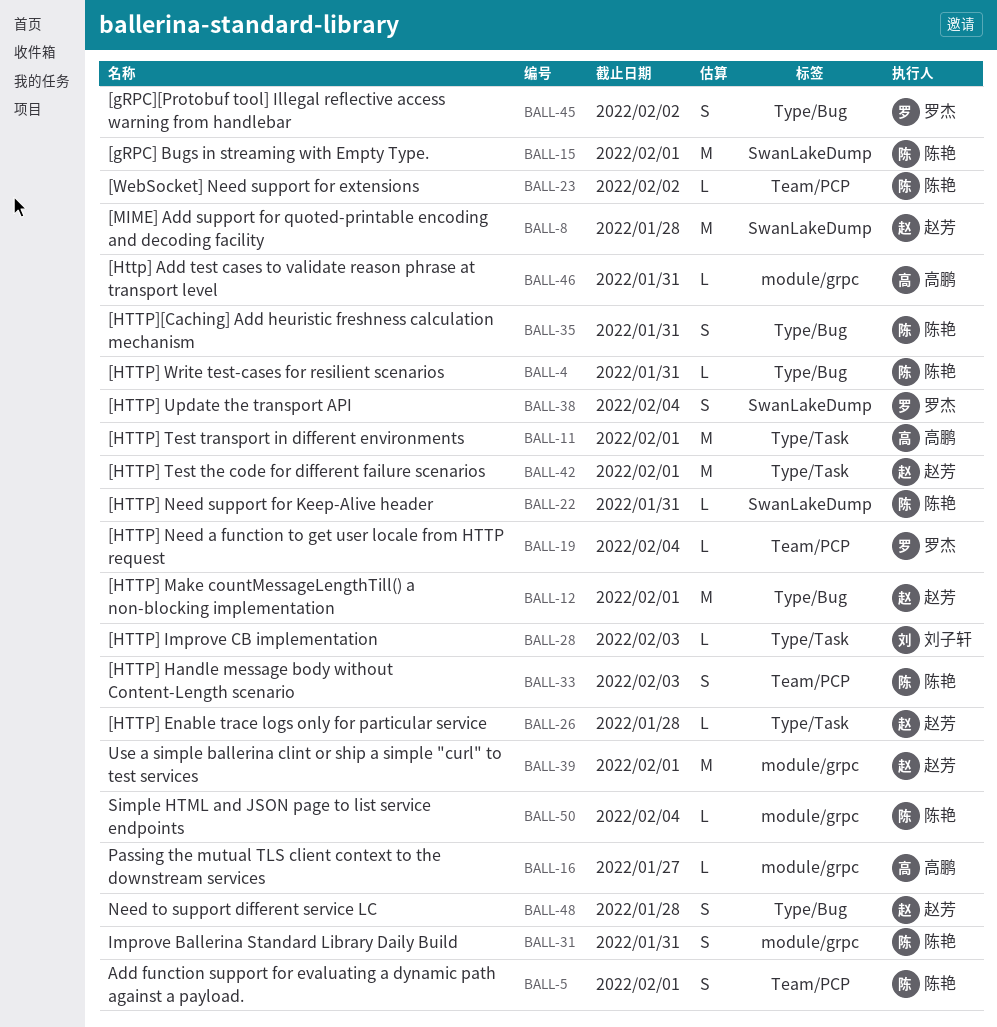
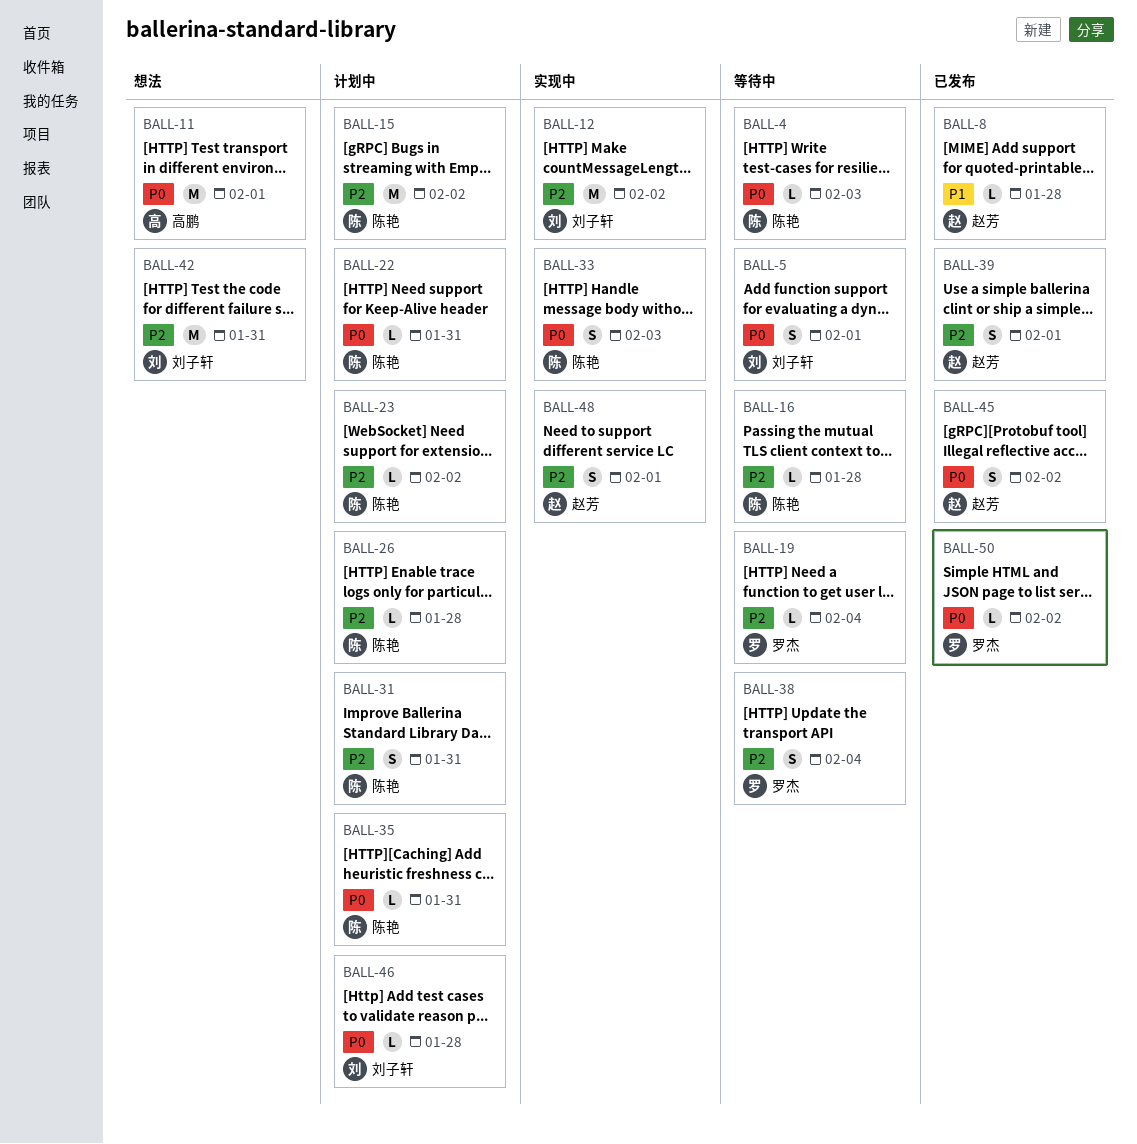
BALL-4, due: Jan 31 -> Feb 3
BALL-5, owner: 陈艳 -> 刘子轩
BALL-8, estimate: M -> L
BALL-12, owner: 赵芳 -> 刘子轩
BALL-12, due: Feb 1 -> Feb 2
BALL-15, due: Feb 1 -> Feb 2
BALL-16, owner: 高鹏 -> 陈艳
BALL-16, due: Jan 27 -> Jan 28
BALL-26, owner: 赵芳 -> 陈艳
BALL-28: present -> none
BALL-35, estimate: S -> L
BALL-39, estimate: M -> S
BALL-42, owner: 赵芳 -> 刘子轩
BALL-42, due: Feb 1 -> Jan 31
BALL-45, owner: 罗杰 -> 赵芳
BALL-46, owner: 高鹏 -> 刘子轩
BALL-46, due: Jan 31 -> Jan 28
BALL-48, due: Jan 28 -> Feb 1
BALL-50, owner: 陈艳 -> 罗杰
BALL-50, due: Feb 4 -> Feb 2

